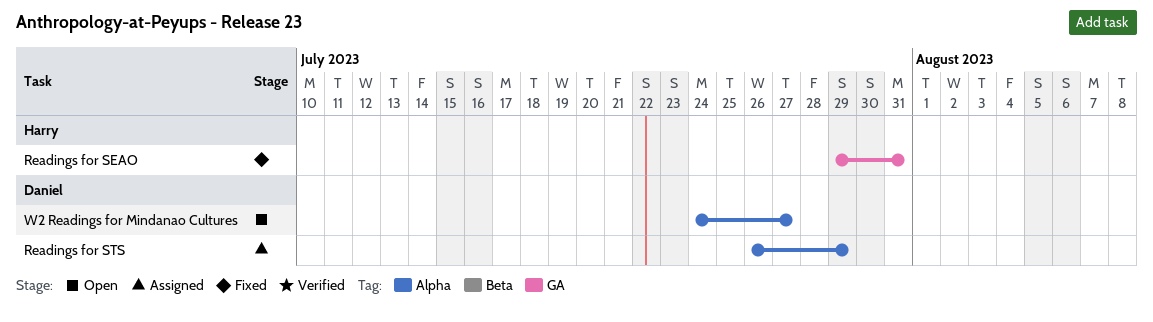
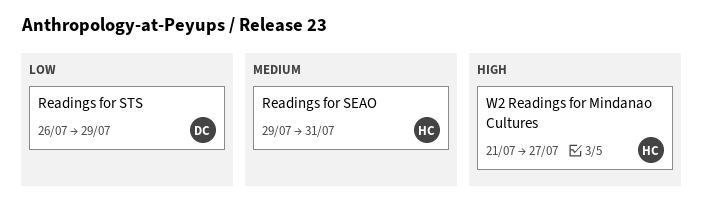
W2 Readings for Mindanao Cultures, owner: Daniel -> Harry
W2 Readings for Mindanao Cultures, start: Jul 24 -> Jul 21

